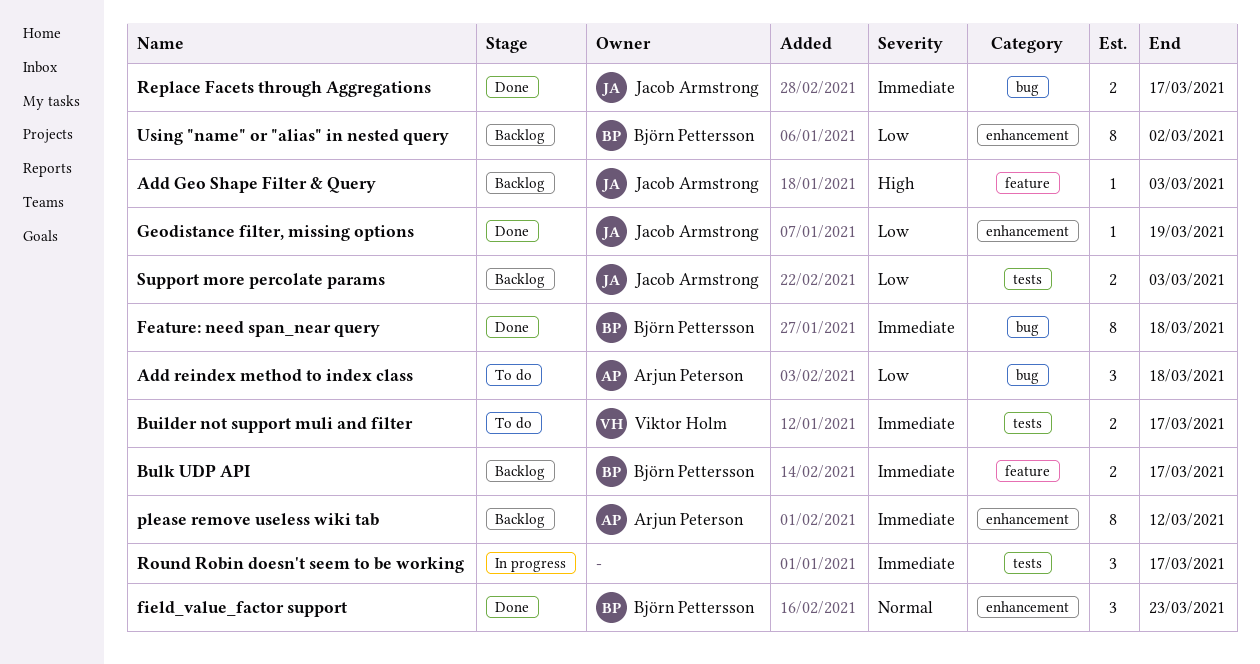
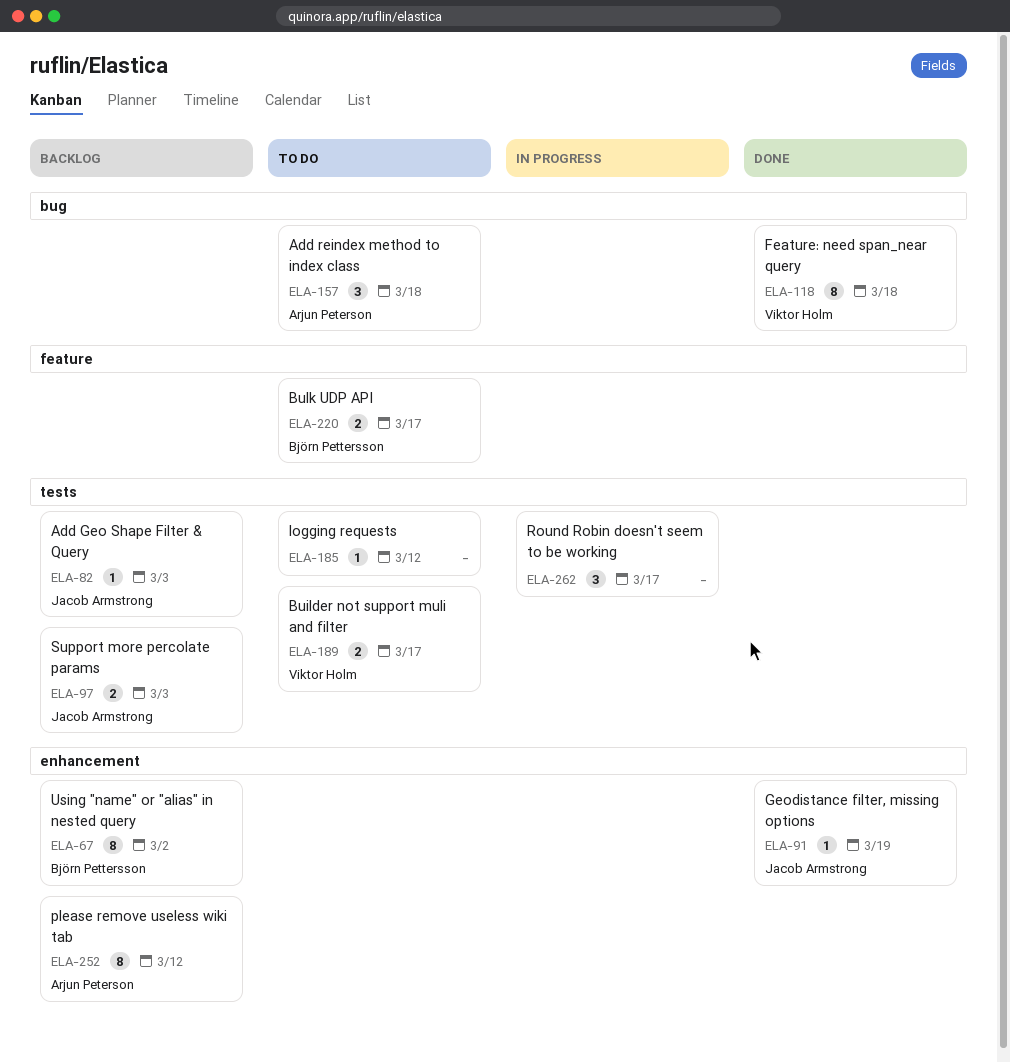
Add Geo Shape Filter & Query, label: feature -> tests
Bulk UDP API, status: Backlog -> To do
Feature: need span_near query, owner: Björn Pettersson -> Viktor Holm
field_value_factor support: present -> none
logging requests: none -> present
Replace Facets through Aggregations: present -> none

